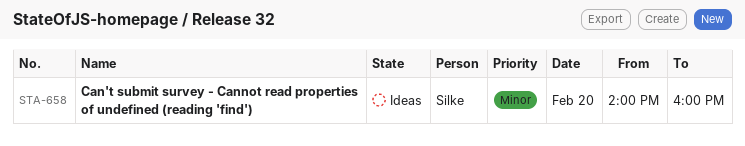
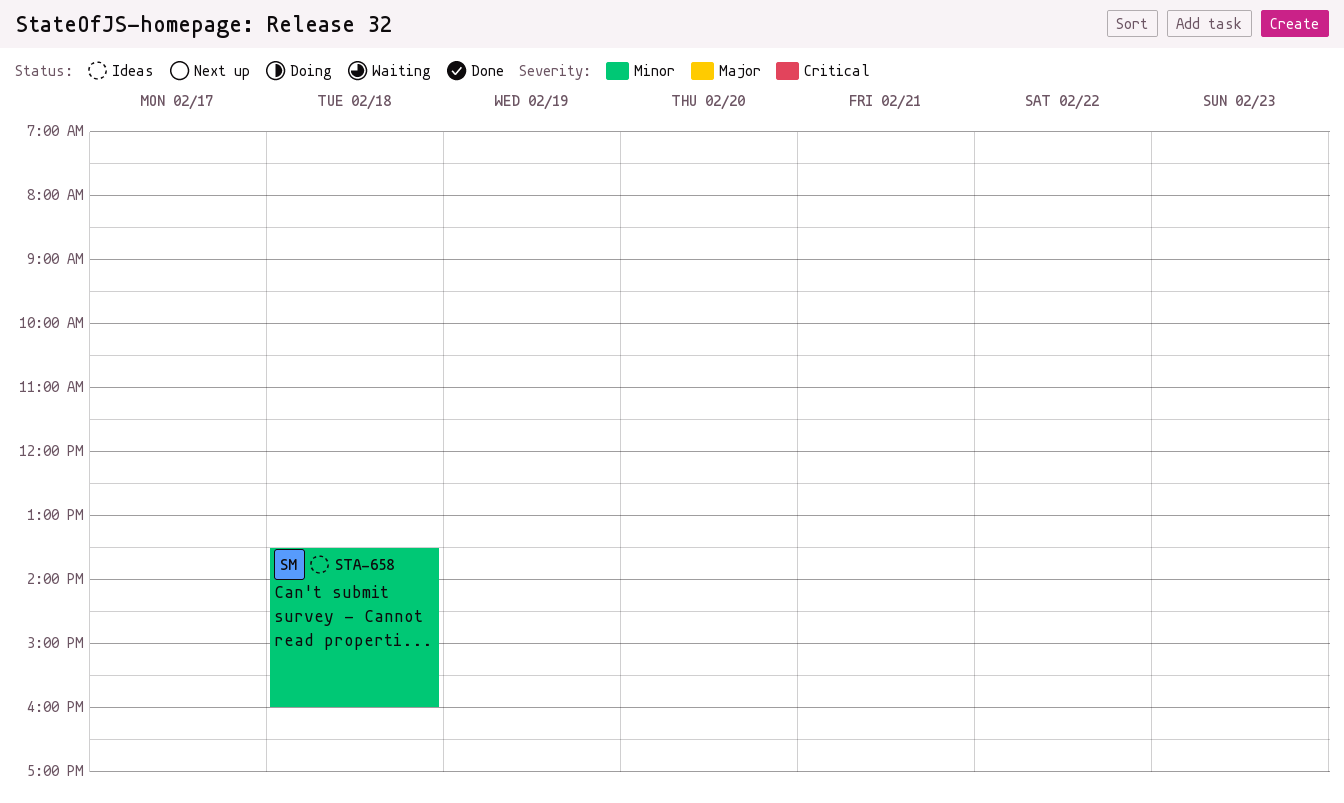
STA-658, day: Feb 20 -> Feb 18
STA-658, begins: 14:00 -> 13:30

